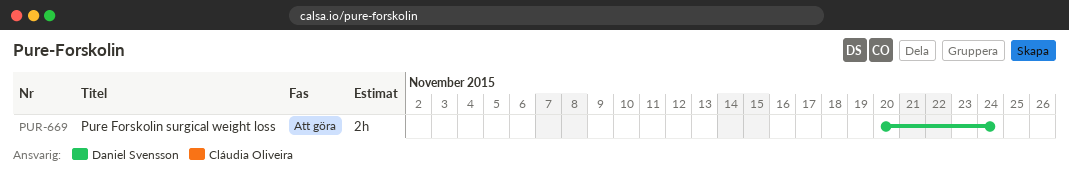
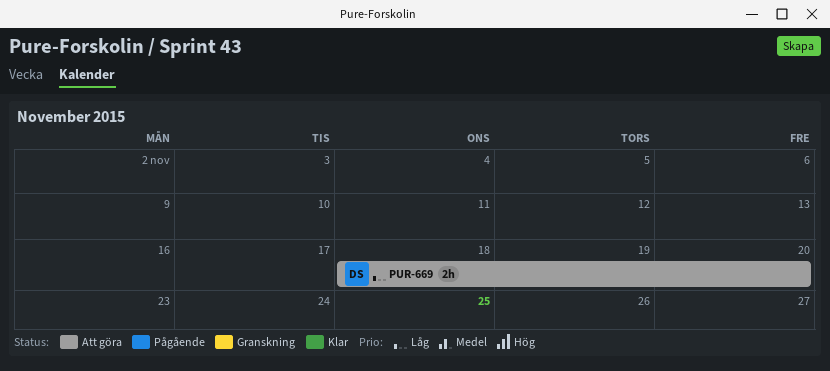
PUR-669, start: Nov 20 -> Nov 18
PUR-669, due: Nov 24 -> Nov 20

